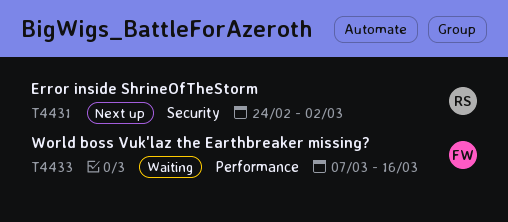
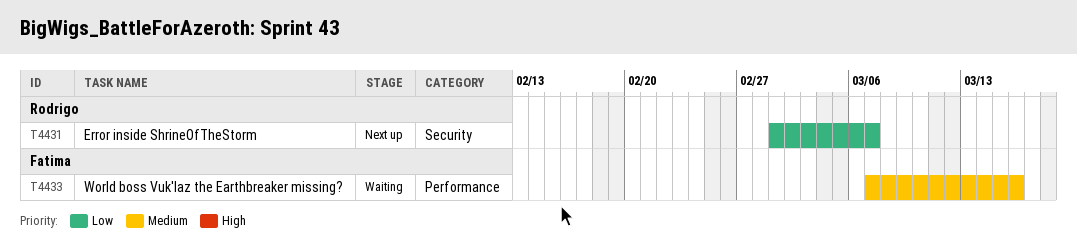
T4431, start: Feb 24 -> Mar 1
T4431, due: Mar 2 -> Mar 7

